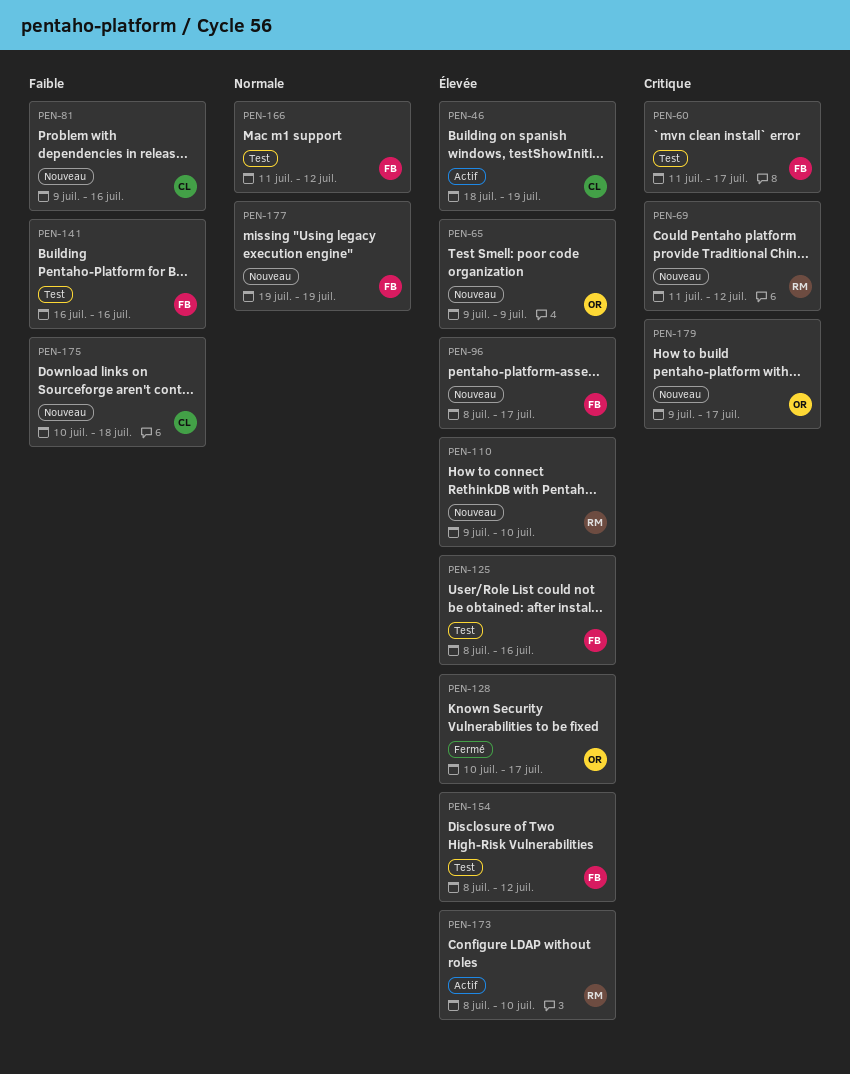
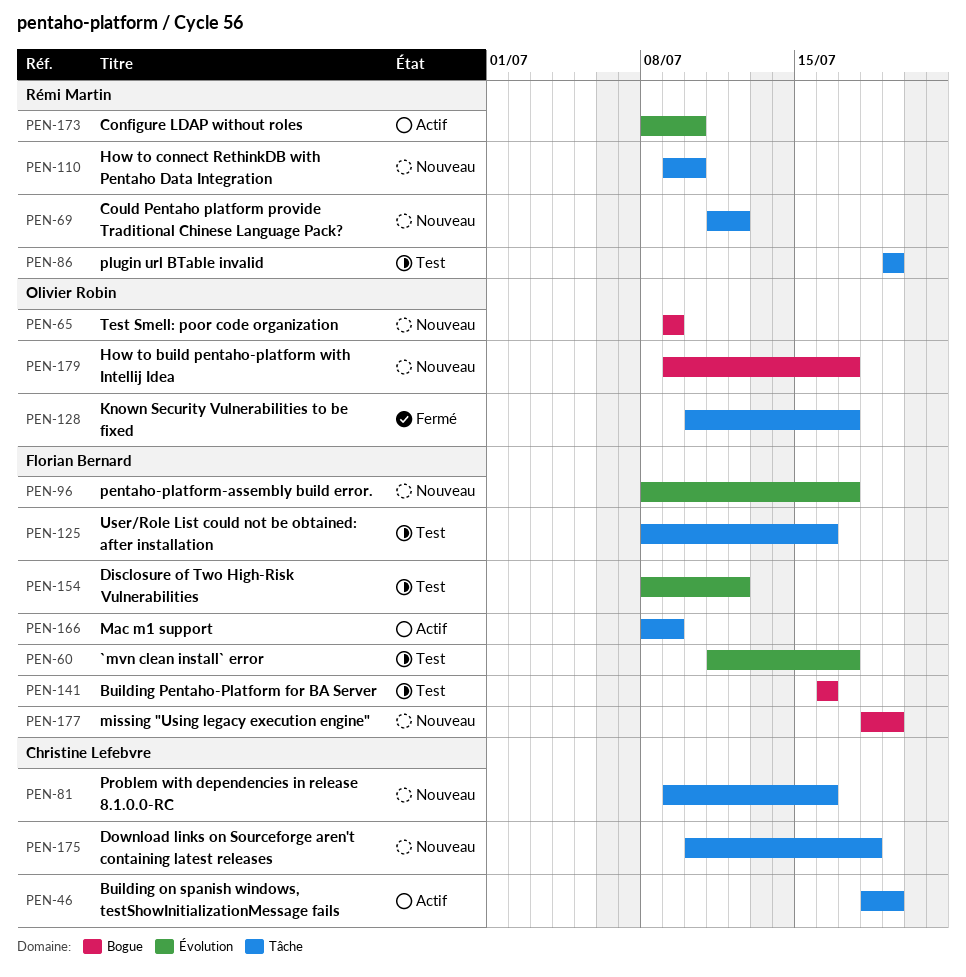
PEN-86: none -> present
PEN-166, status: Test -> Actif
PEN-166, start: Jul 11 -> Jul 8
PEN-166, due: Jul 12 -> Jul 9
PEN-177, start: Jul 19 -> Jul 18

